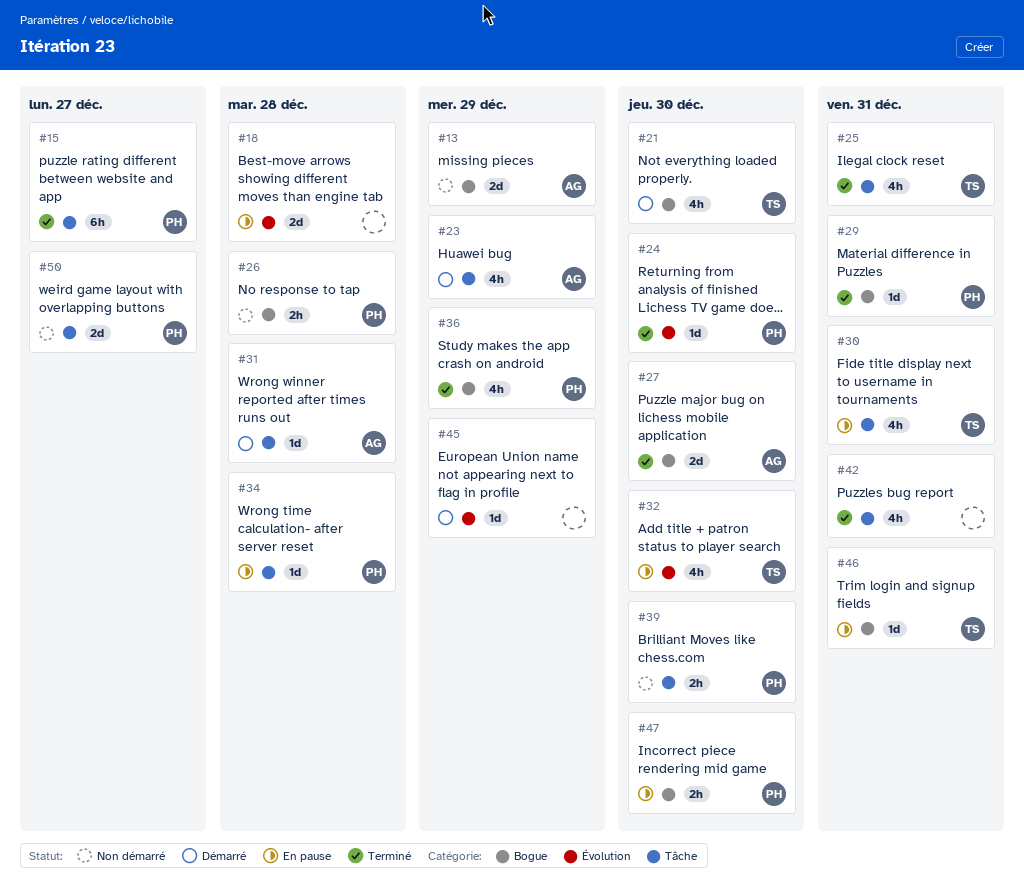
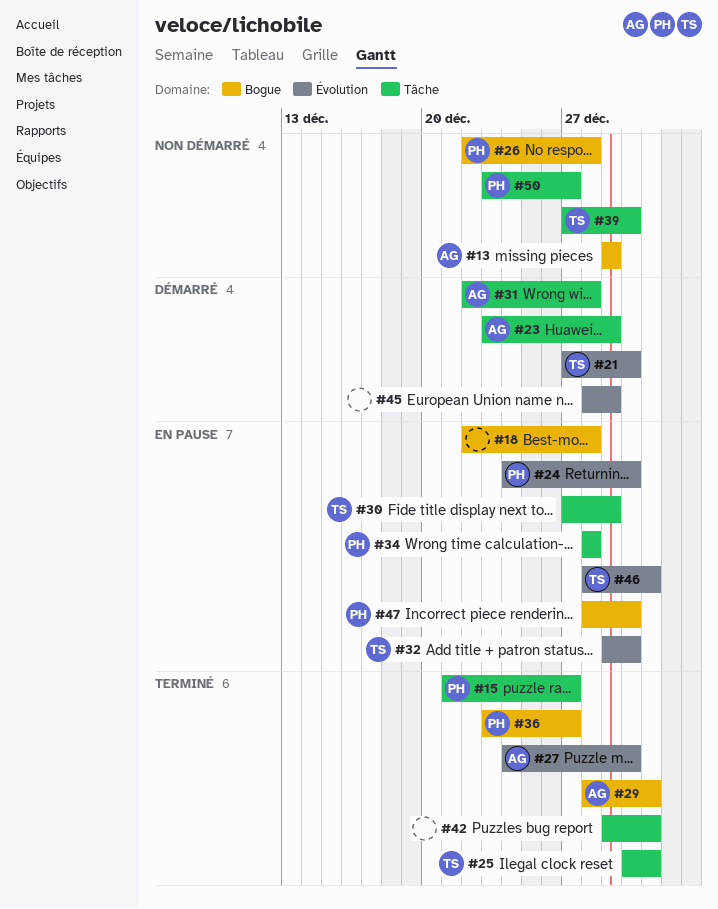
#18, label: Évolution -> Bogue
#21, label: Bogue -> Évolution
#24, status: Terminé -> En pause
#27, label: Bogue -> Évolution
#29, owner: PH -> AG
#30, due: Dec 31 -> Dec 29
#36, due: Dec 29 -> Dec 27
#39, owner: PH -> TS
#46, label: Bogue -> Évolution

